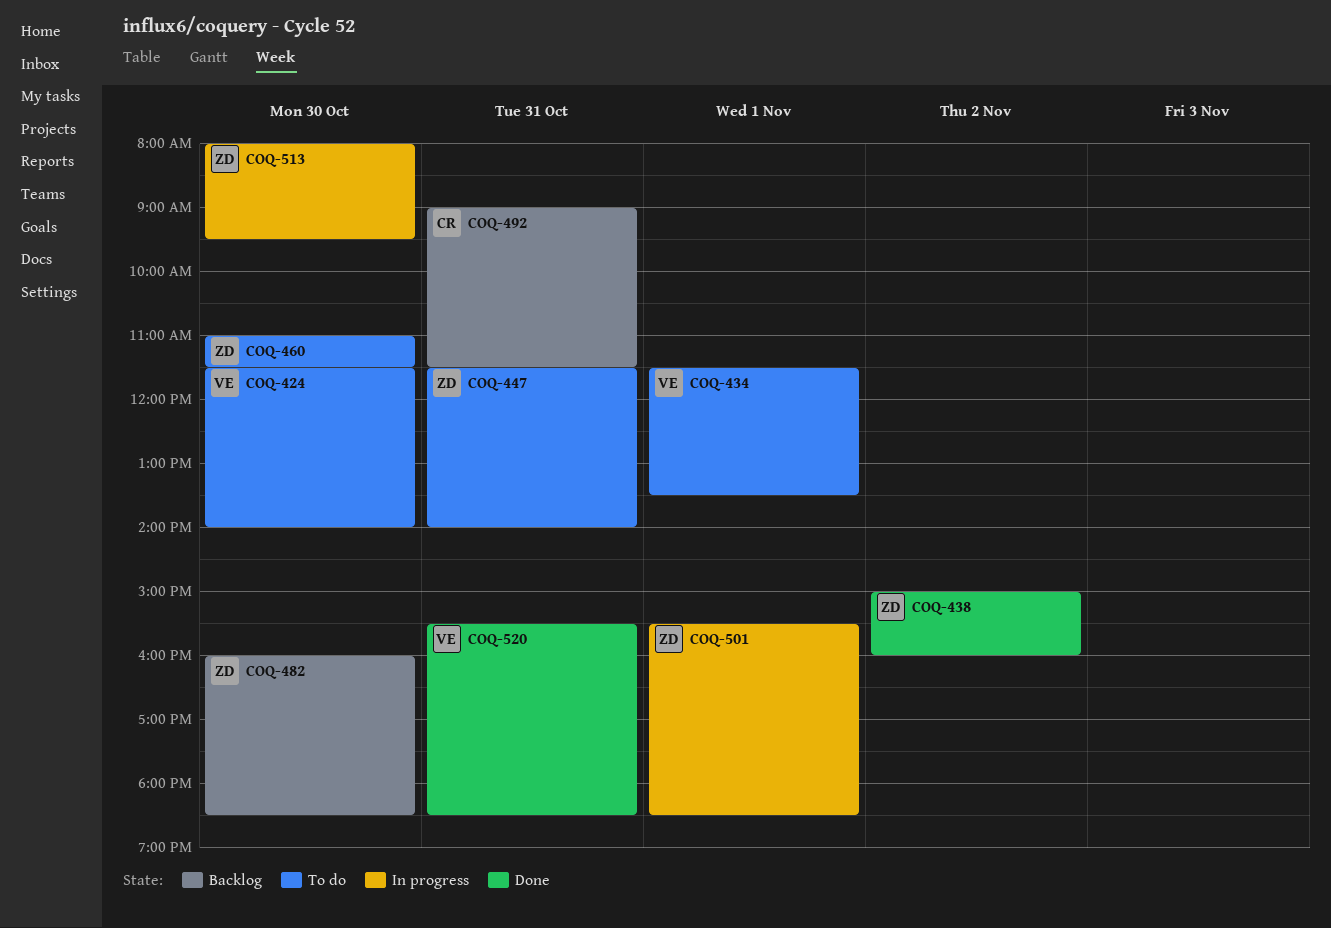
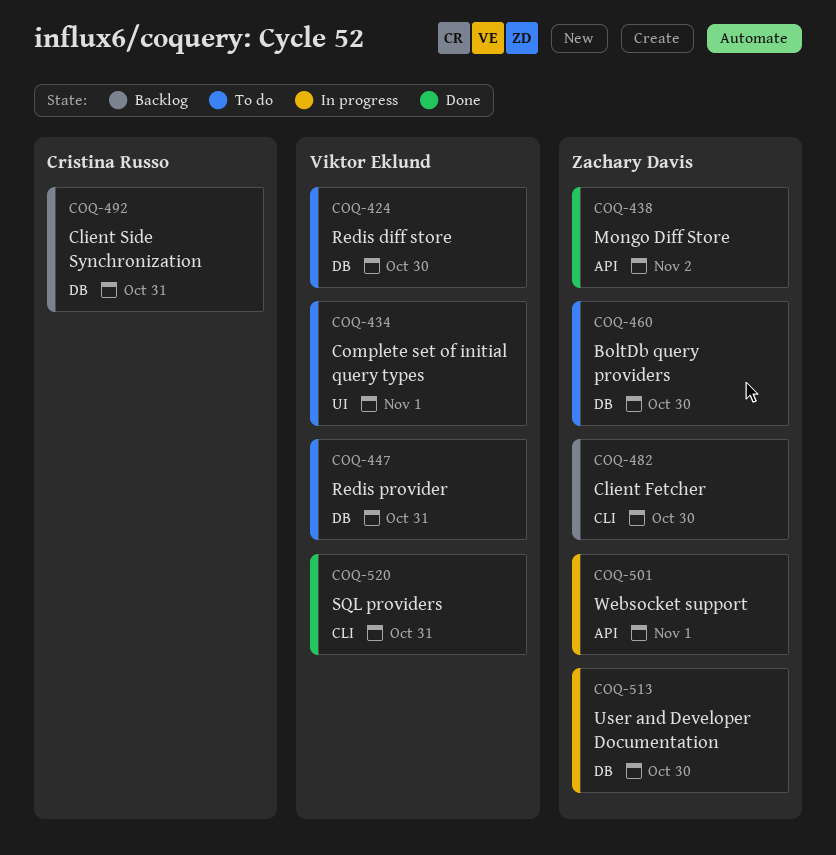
COQ-447, owner: Zachary Davis -> Viktor Eklund

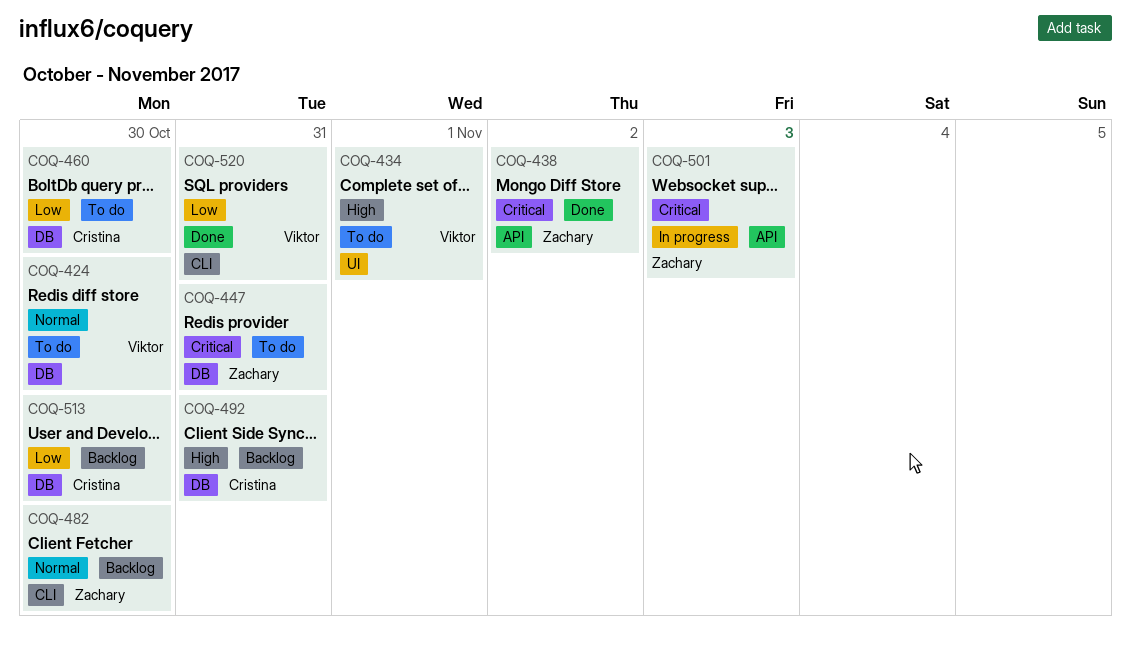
COQ-447, owner: Viktor Eklund -> Zachary Davis
COQ-460, owner: Zachary Davis -> Cristina Russo
COQ-501, day: Nov 1 -> Nov 3
COQ-513, status: In progress -> Backlog
COQ-513, owner: Zachary Davis -> Cristina Russo

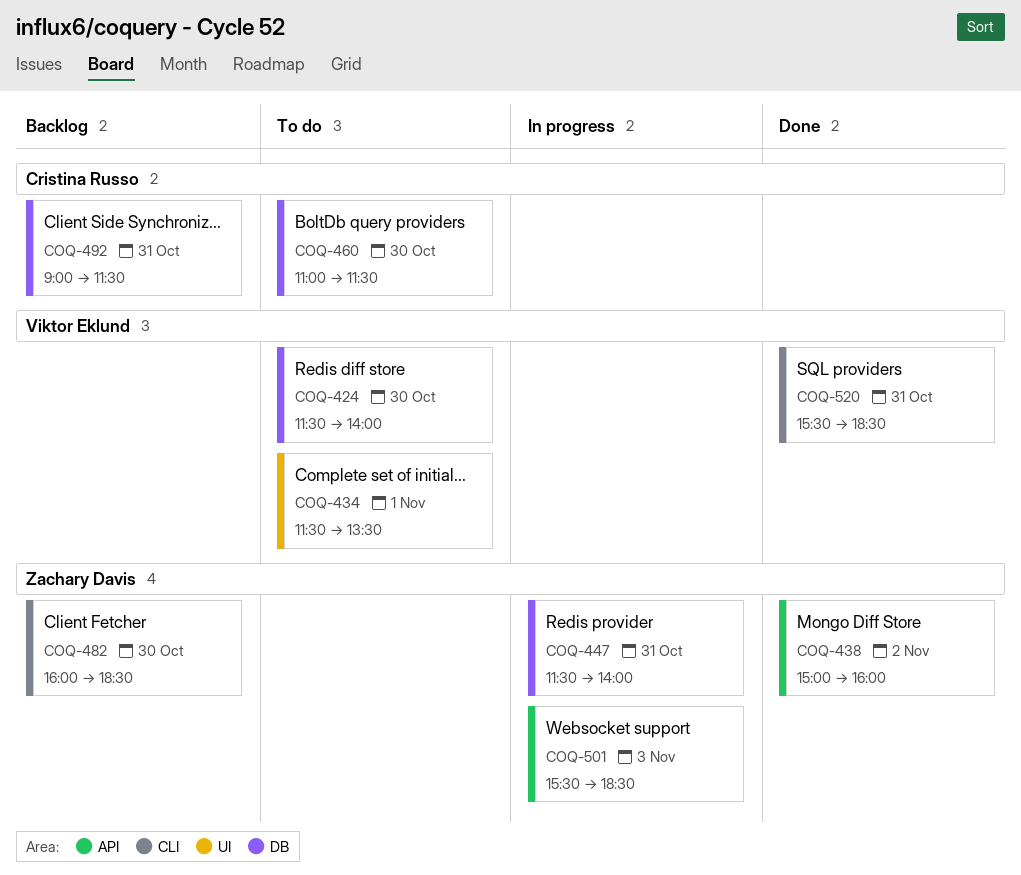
COQ-447, status: To do -> In progress
COQ-513: present -> none

